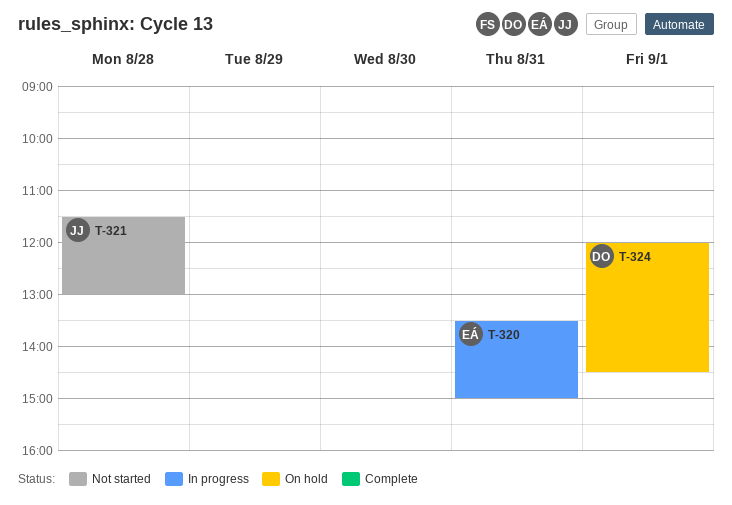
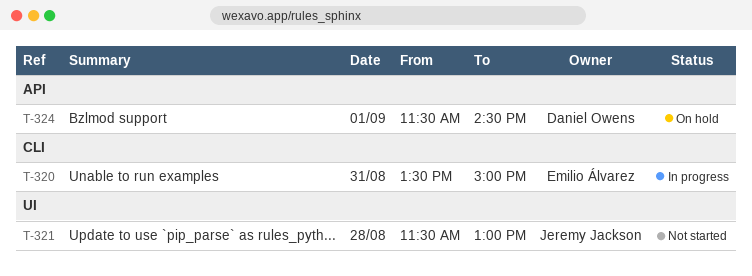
T-324, begins: 12:00 -> 11:30

